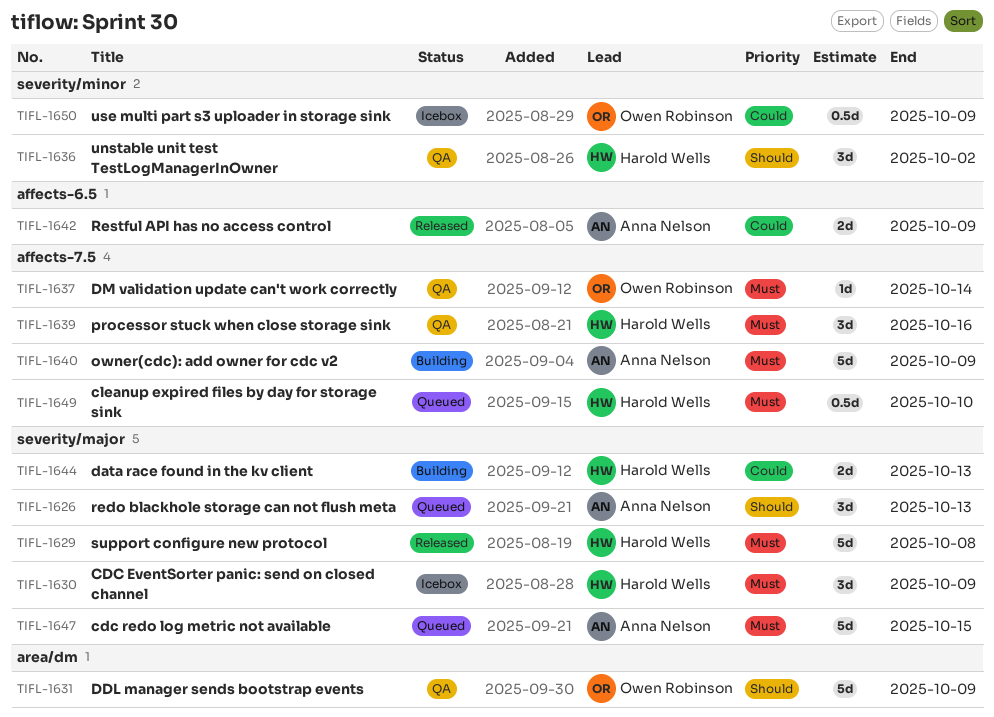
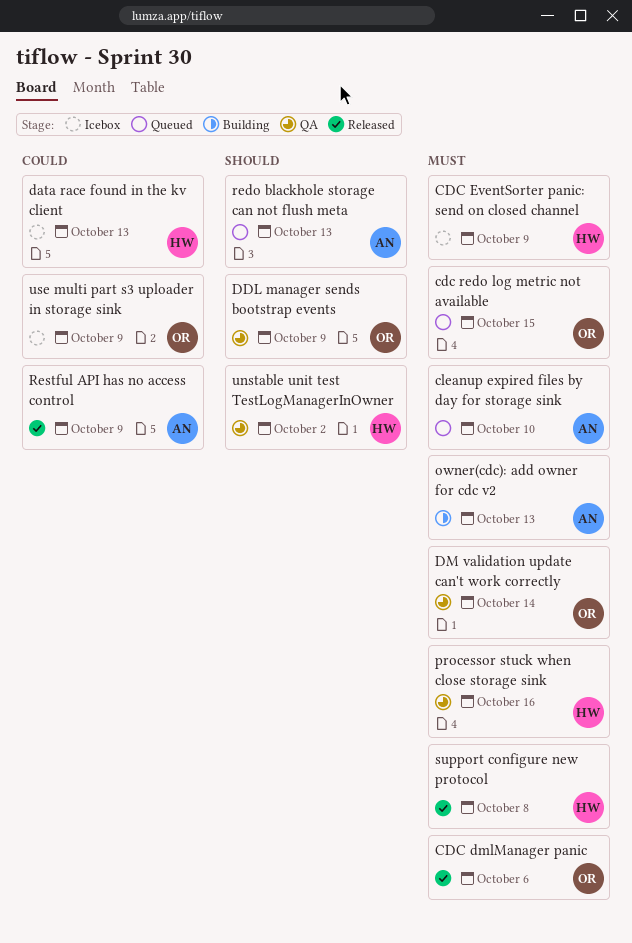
CDC dmlManager panic: none -> present
cdc redo log metric not available, owner: Anna Nelson -> Owen Robinson
cleanup expired files by day for storage sink, owner: Harold Wells -> Anna Nelson
data race found in the kv client, status: Building -> Icebox
owner(cdc): add owner for cdc v2, due: Oct 9 -> Oct 13

